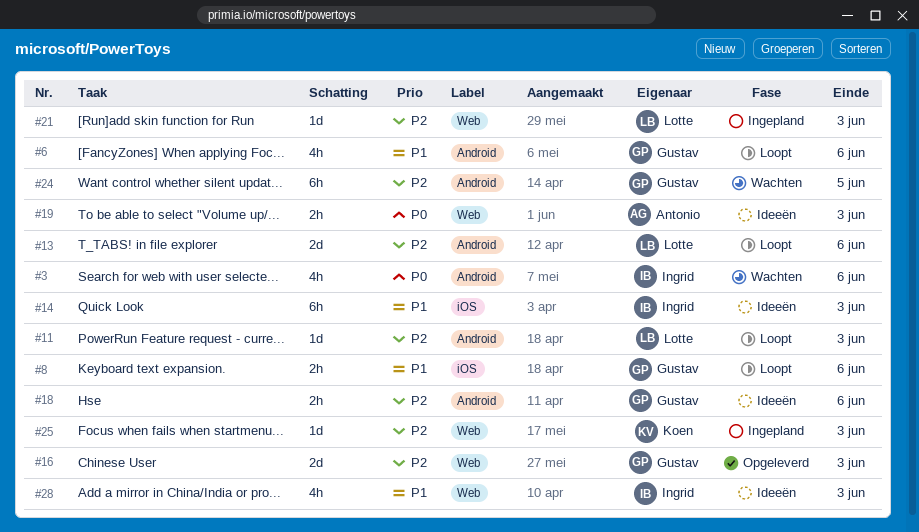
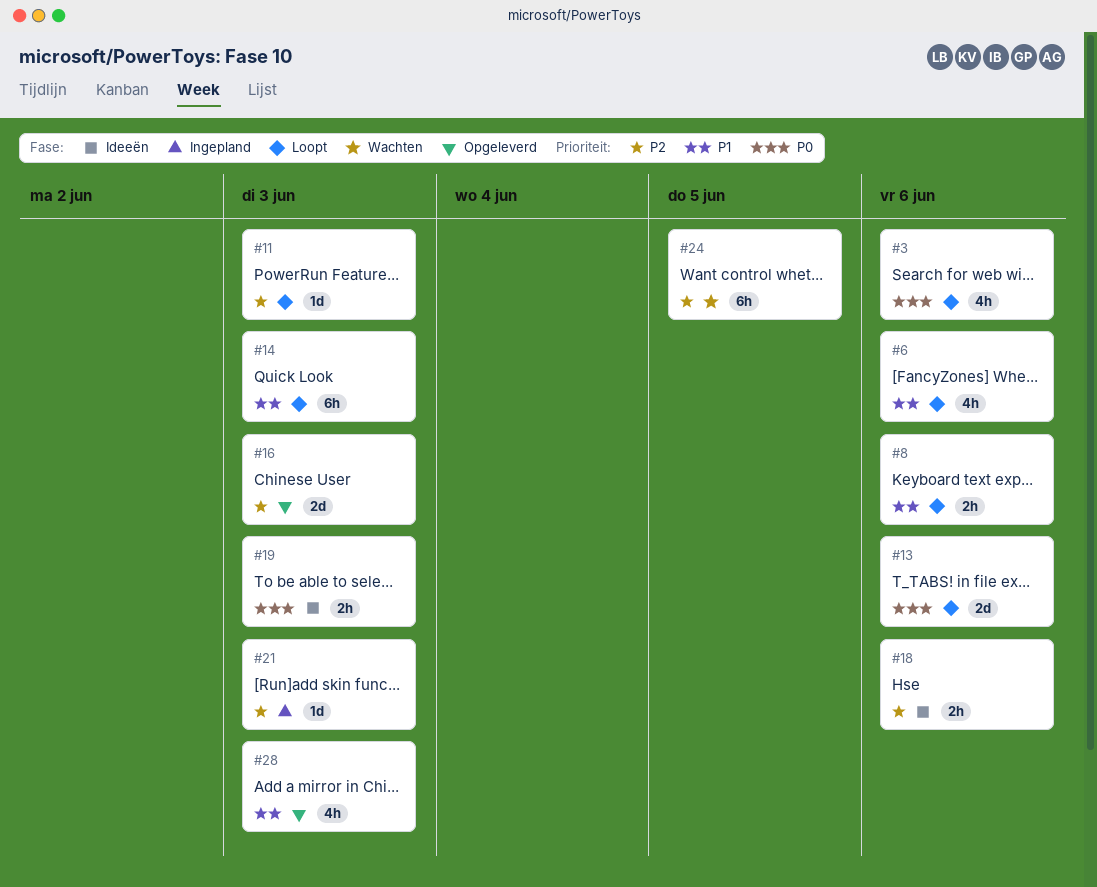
#3, status: Wachten -> Loopt
#13, priority: P2 -> P0
#14, status: Ideeën -> Loopt
#25: present -> none
#28, status: Ideeën -> Opgeleverd

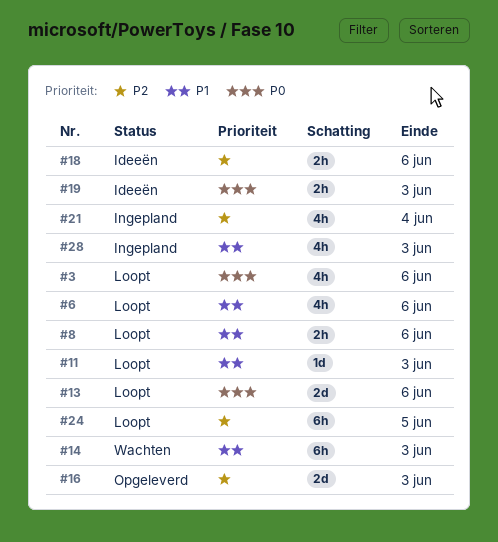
#11, priority: P2 -> P1
#14, status: Loopt -> Wachten
#21, estimate: 1d -> 4h
#21, due: Jun 3 -> Jun 4
#24, status: Wachten -> Loopt
#28, status: Opgeleverd -> Ingepland

